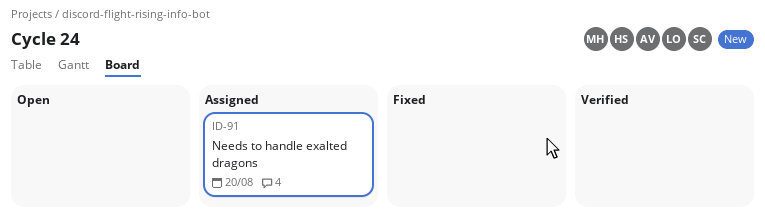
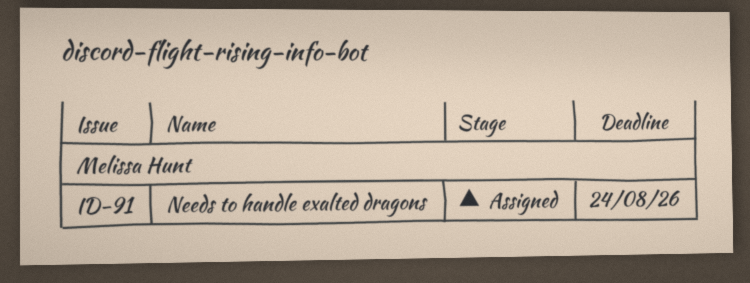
ID-91, due: Aug 20 -> Aug 24

